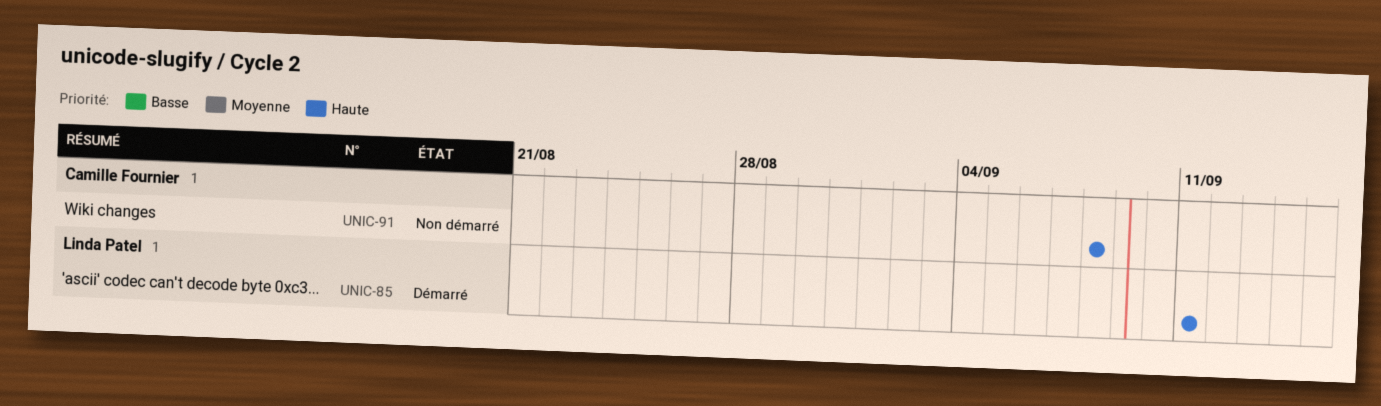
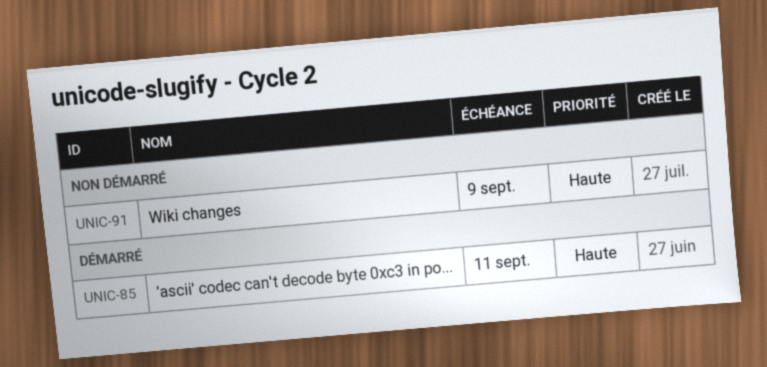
UNIC-91, due: Sep 8 -> Sep 9

